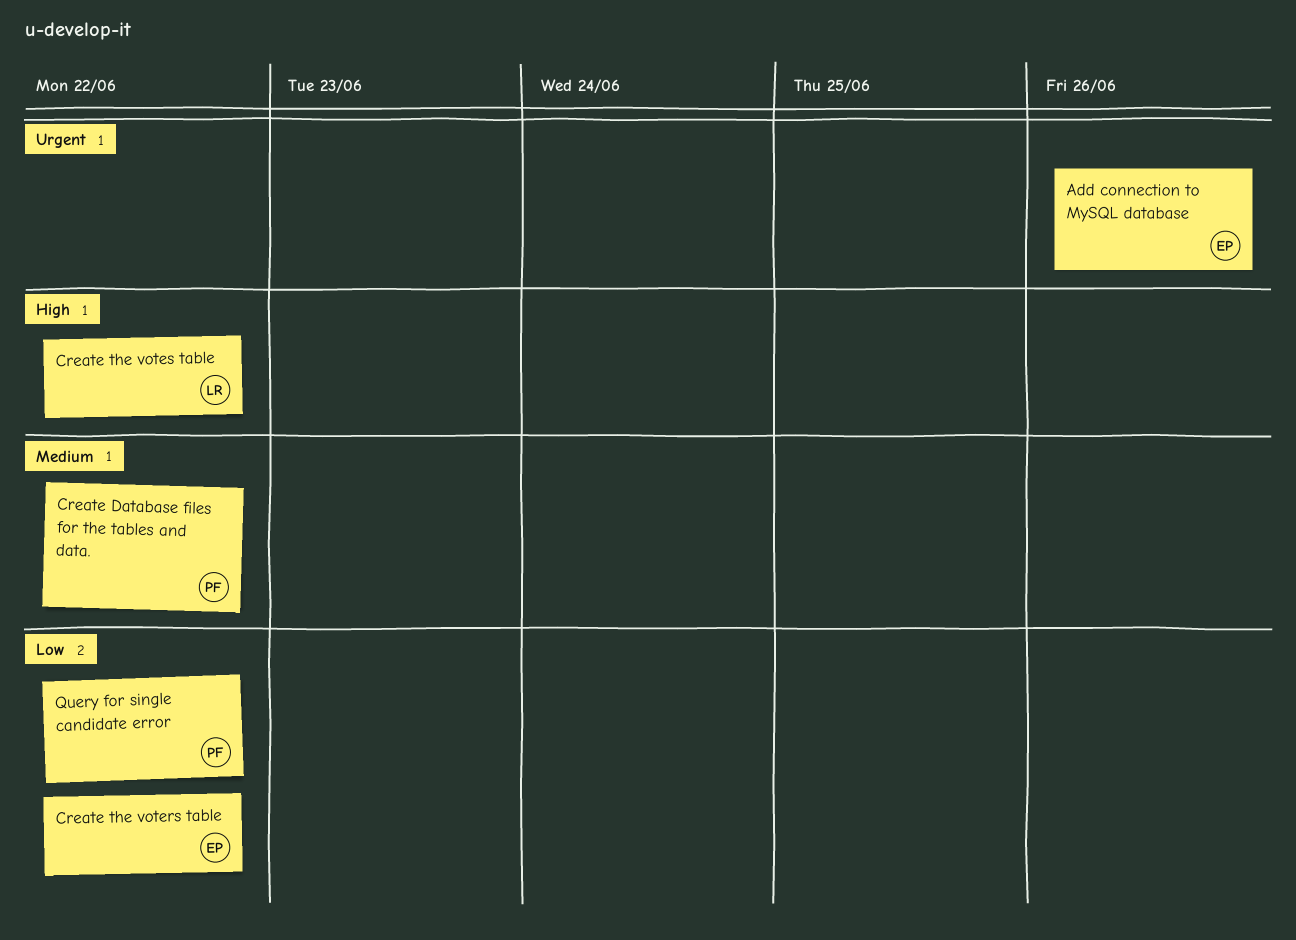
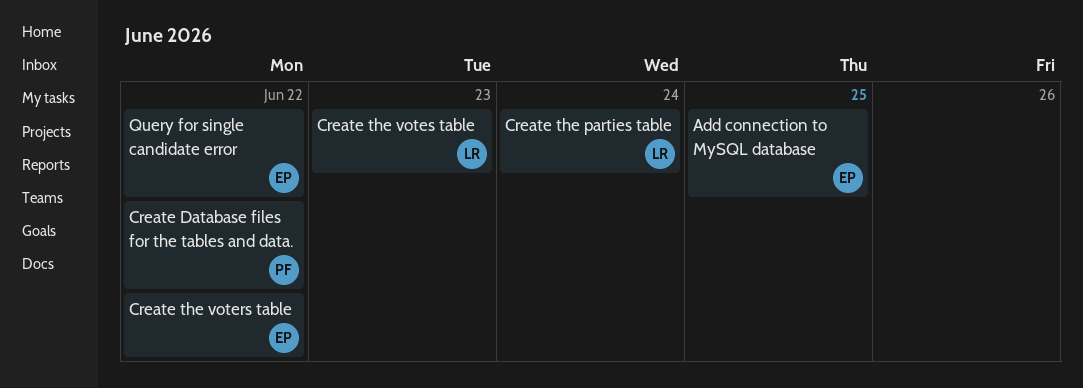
Add connection to MySQL database, due: Jun 26 -> Jun 25
Create the parties table: none -> present
Create the votes table, due: Jun 22 -> Jun 23
Query for single candidate error, owner: PF -> EP

